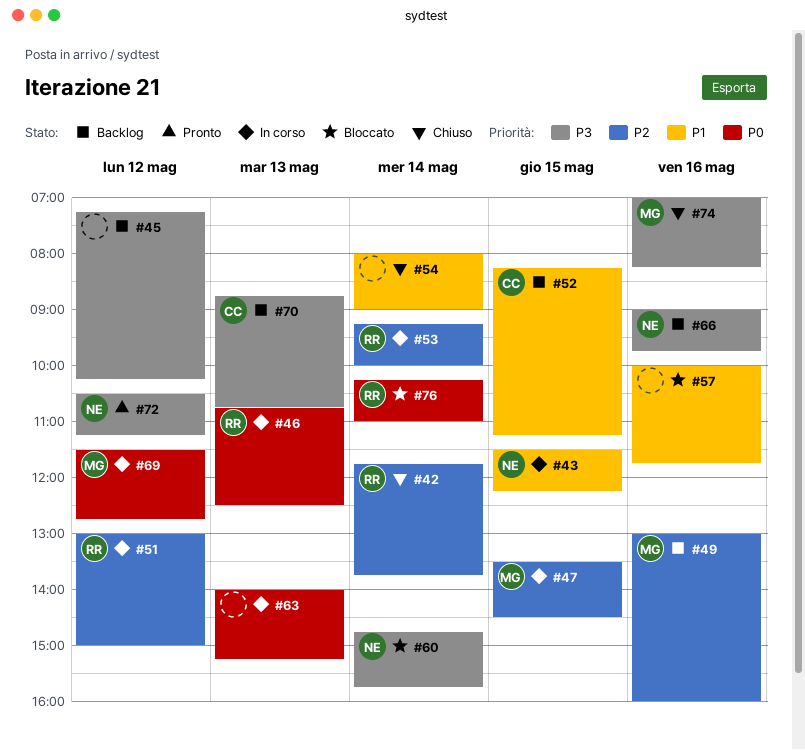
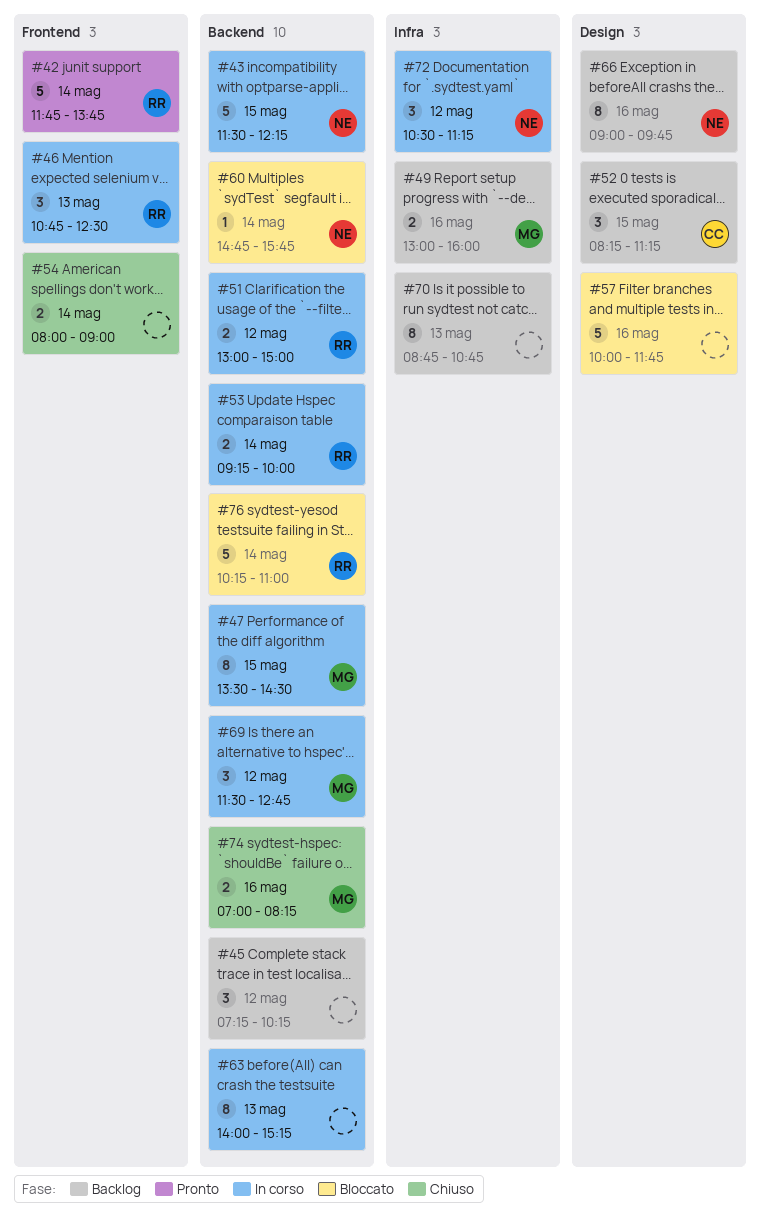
#42, status: Chiuso -> Pronto
#70, owner: CC -> none
#72, status: Pronto -> In corso

